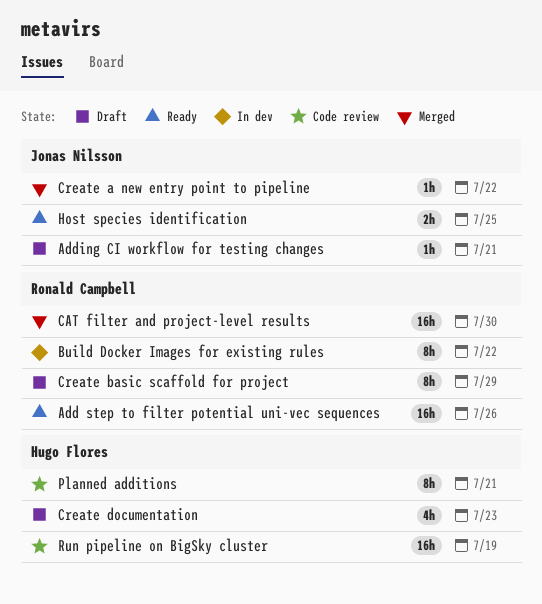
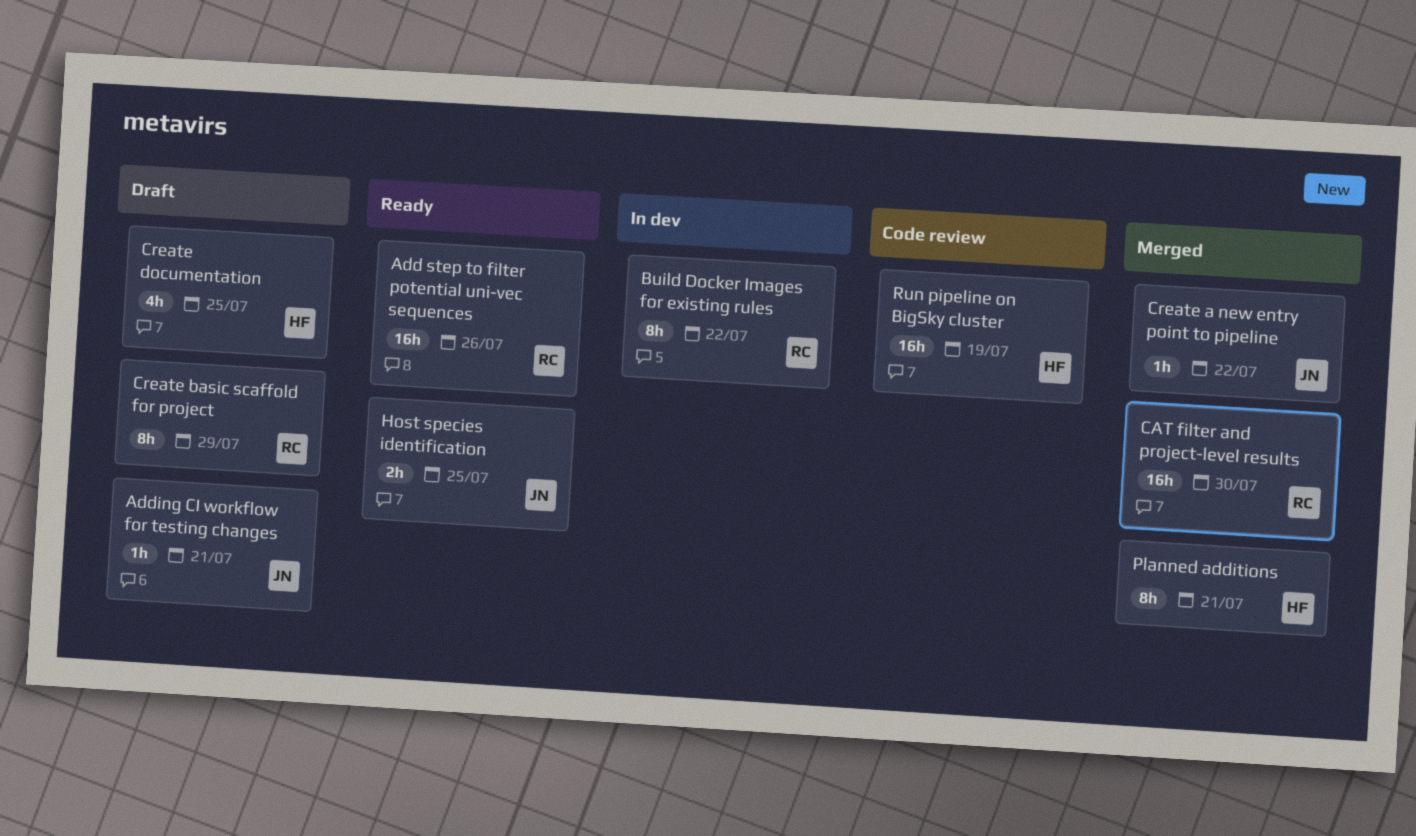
Create documentation, due: Jul 23 -> Jul 25
Planned additions, status: Code review -> Merged

